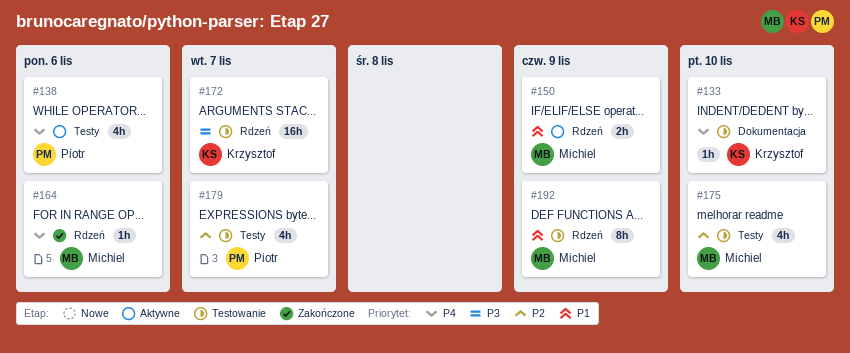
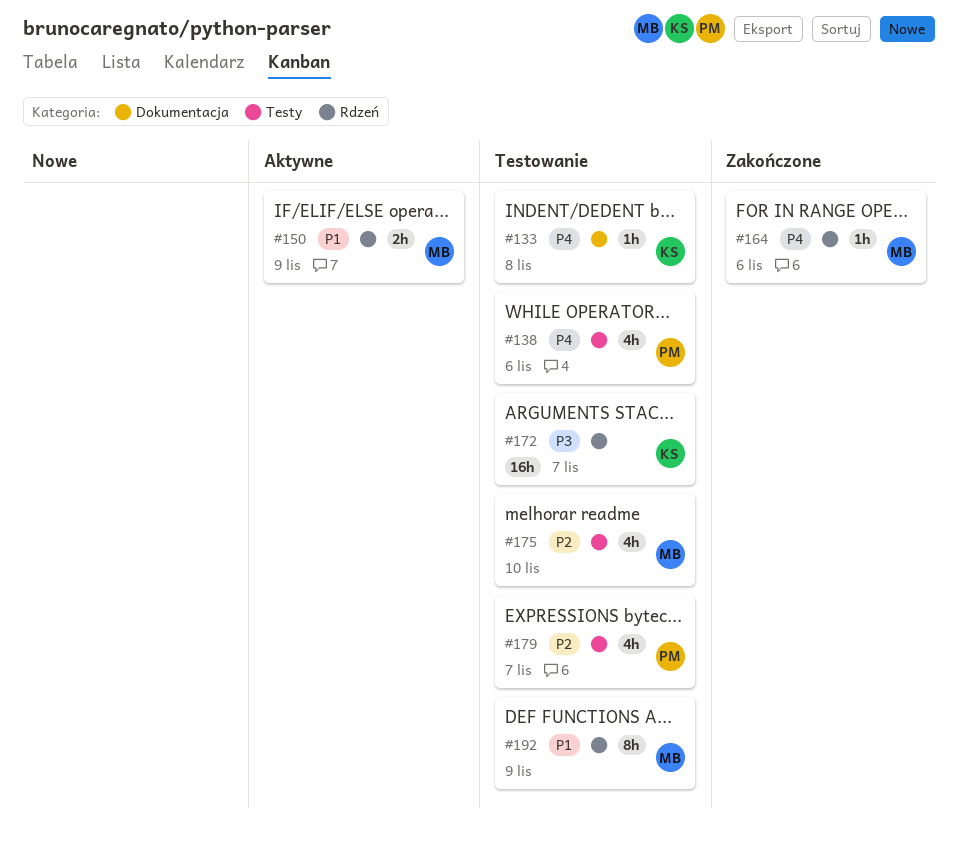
#133, due: Nov 10 -> Nov 8
#138, status: Aktywne -> Testowanie

